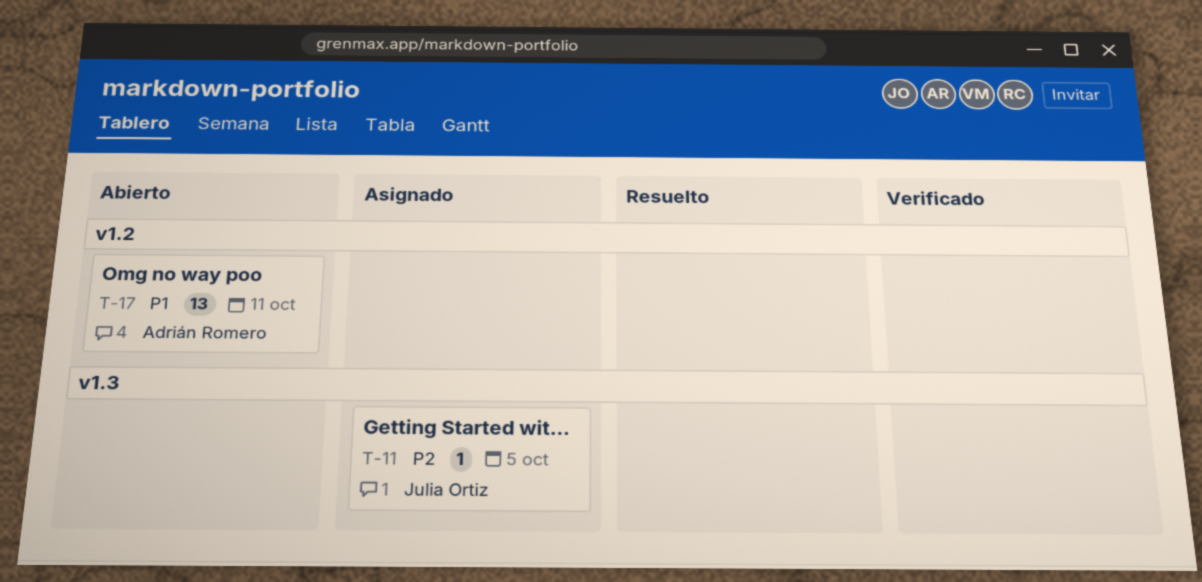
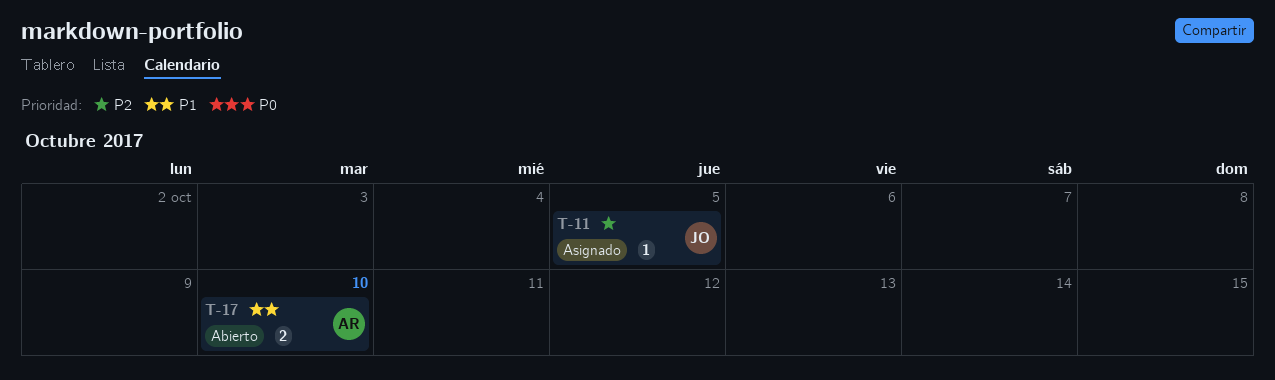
T-17, estimate: 13 -> 2
T-17, due: Oct 11 -> Oct 10

